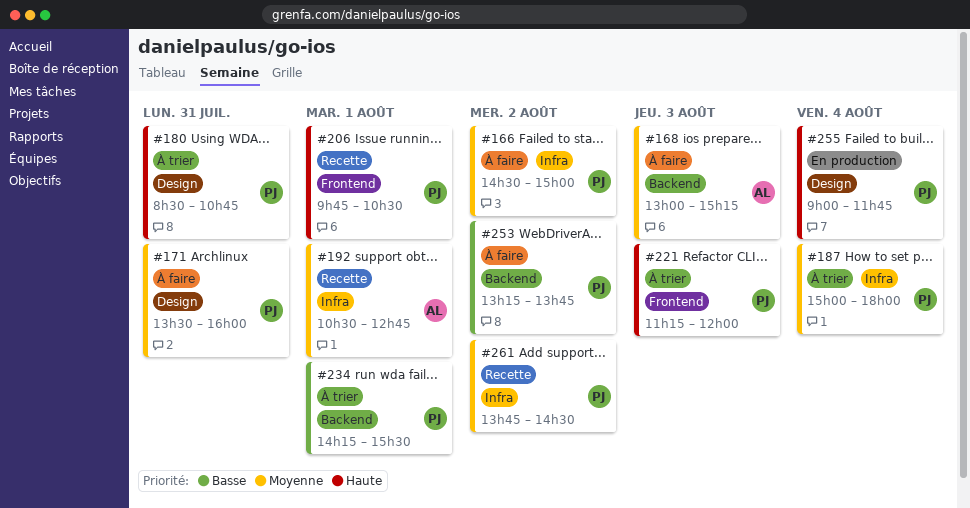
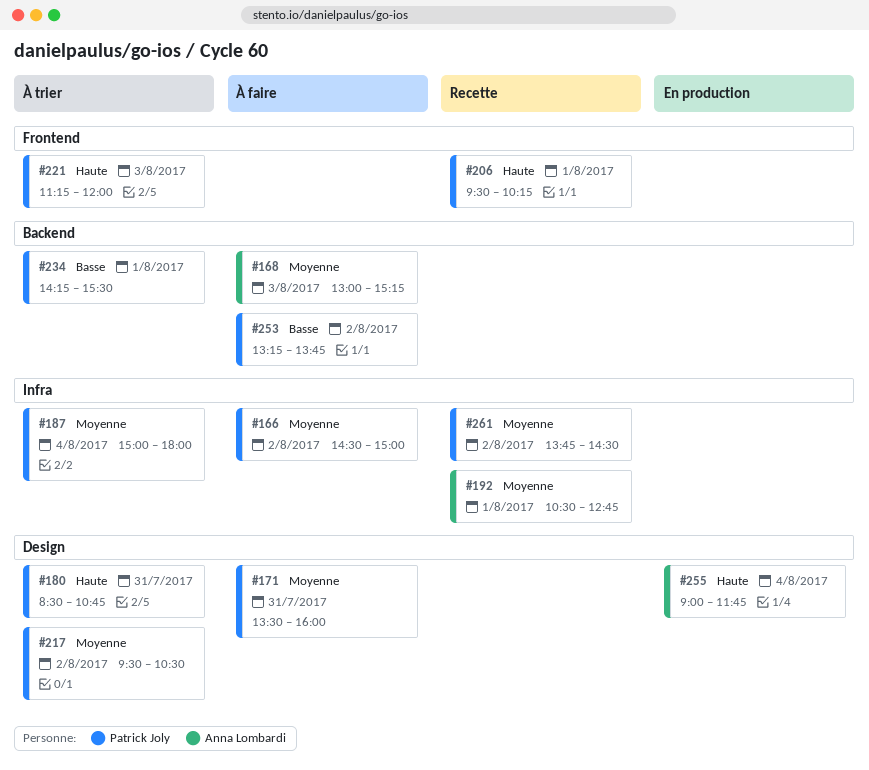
#206, begins: 09:45 -> 09:30
#206, ends: 10:30 -> 10:15
#217: none -> present
#255, owner: Patrick Joly -> Anna Lombardi

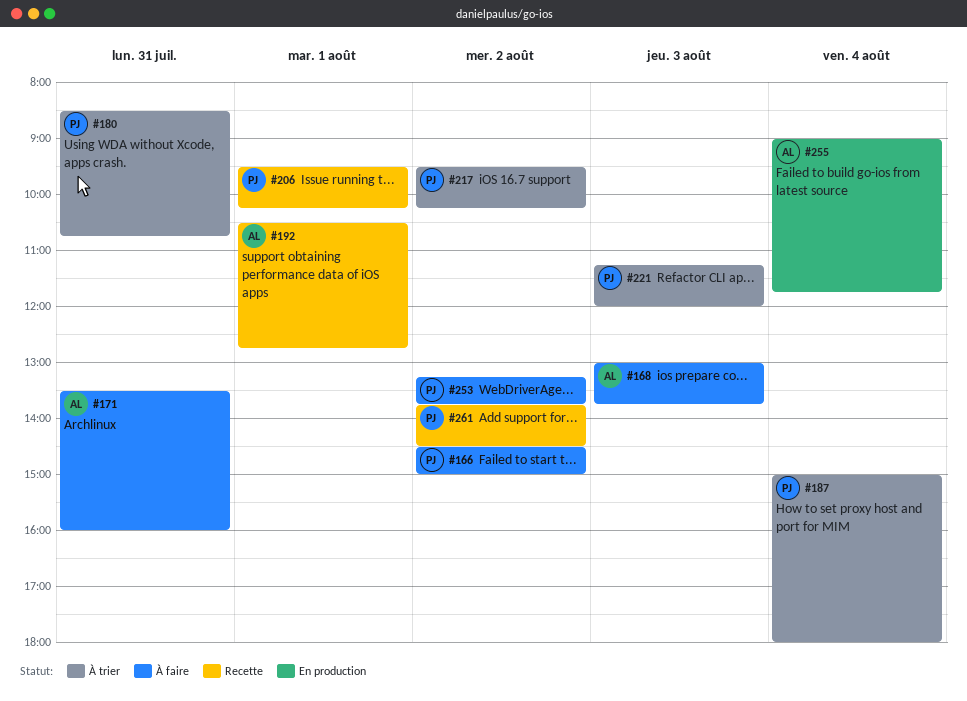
#168, ends: 15:15 -> 13:45
#171, owner: Patrick Joly -> Anna Lombardi
#217, ends: 10:30 -> 10:15
#234: present -> none

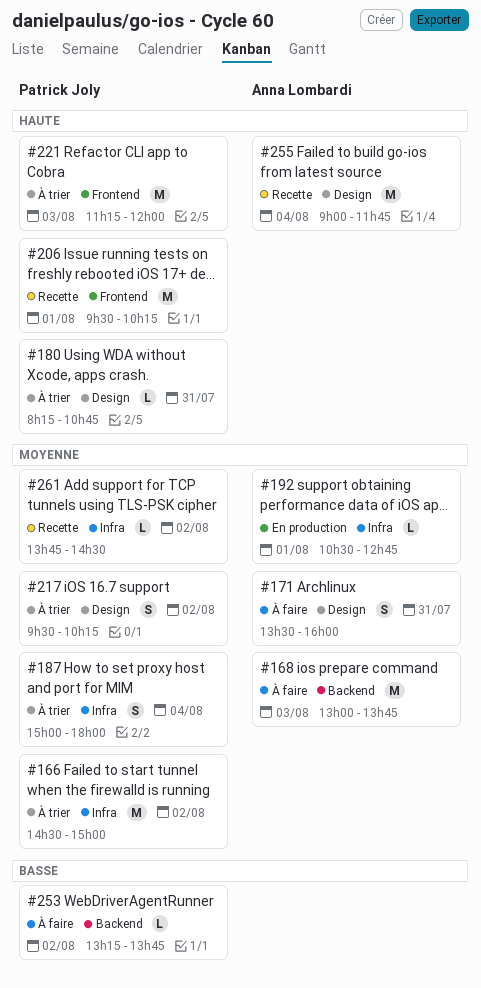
#166, status: À faire -> À trier
#180, begins: 08:30 -> 08:15
#192, status: Recette -> En production
#255, status: En production -> Recette

